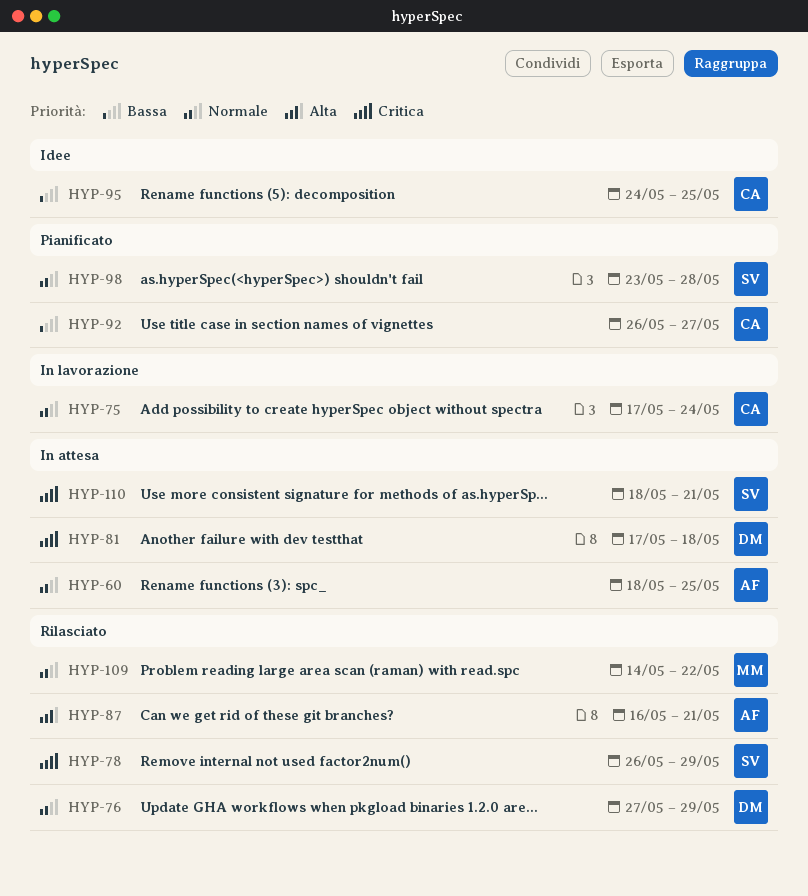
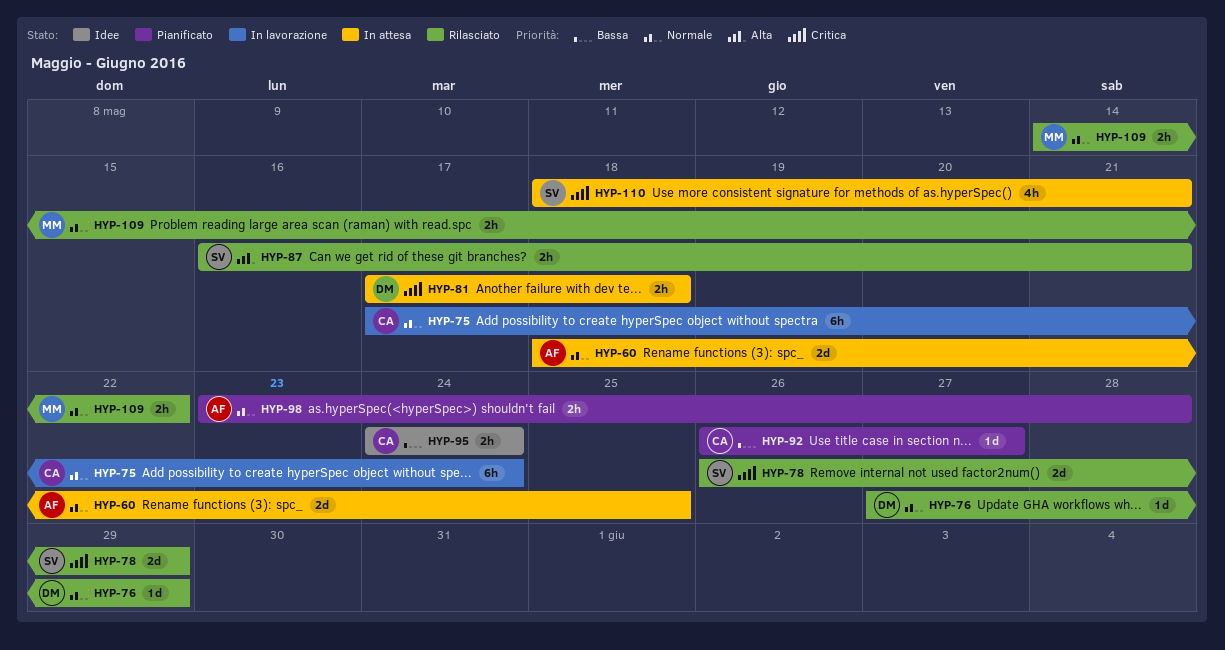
HYP-87, owner: AF -> SV
HYP-95, due: May 25 -> May 24
HYP-98, owner: SV -> AF

